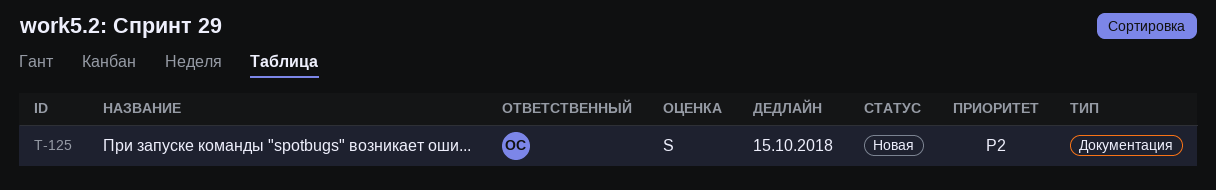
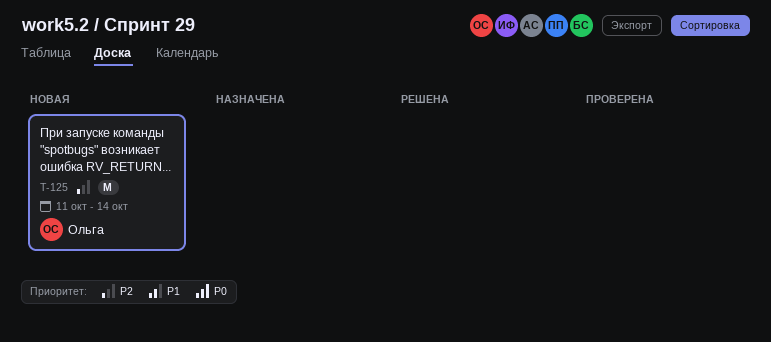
T-125, estimate: S -> M
T-125, due: Oct 15 -> Oct 14

